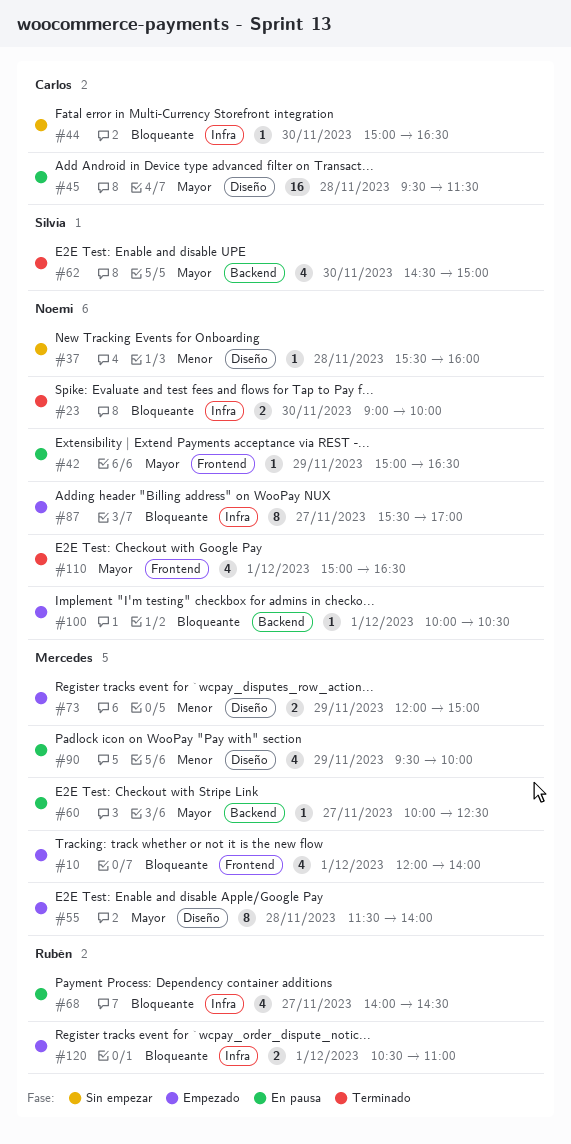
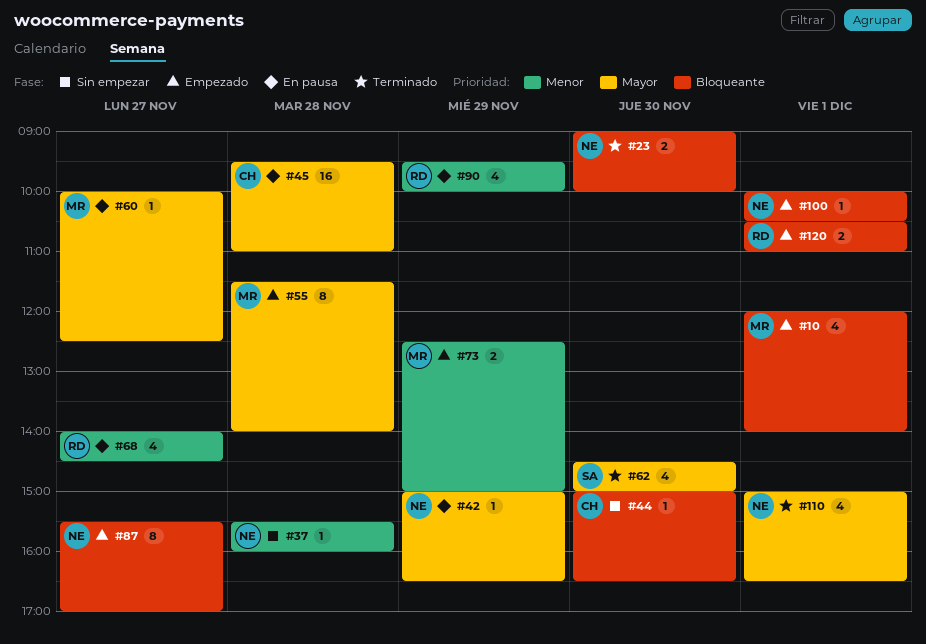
#45, ends: 11:30 -> 11:00
#68, priority: Bloqueante -> Menor
#73, begins: 12:00 -> 12:30
#90, owner: Mercedes -> Rubén

